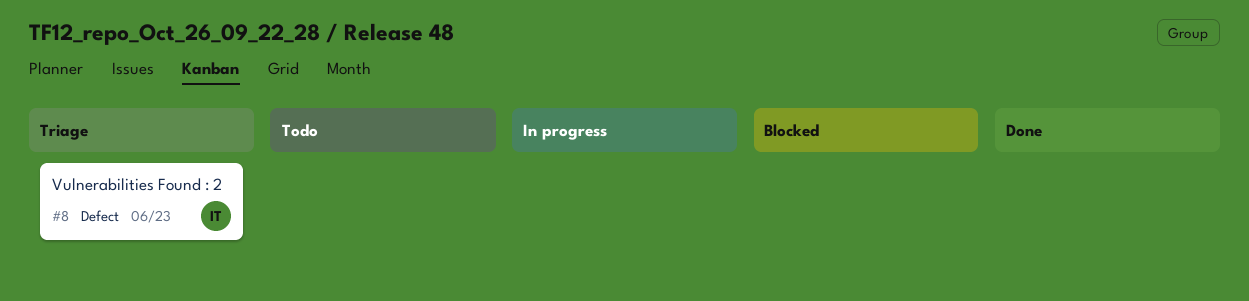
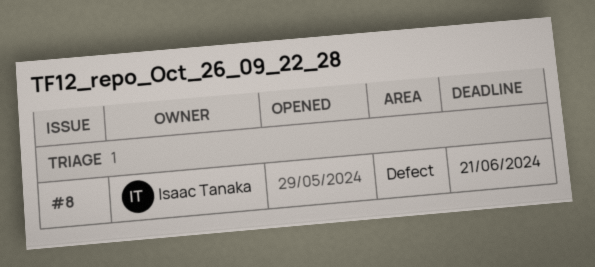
#8, due: Jun 23 -> Jun 21

